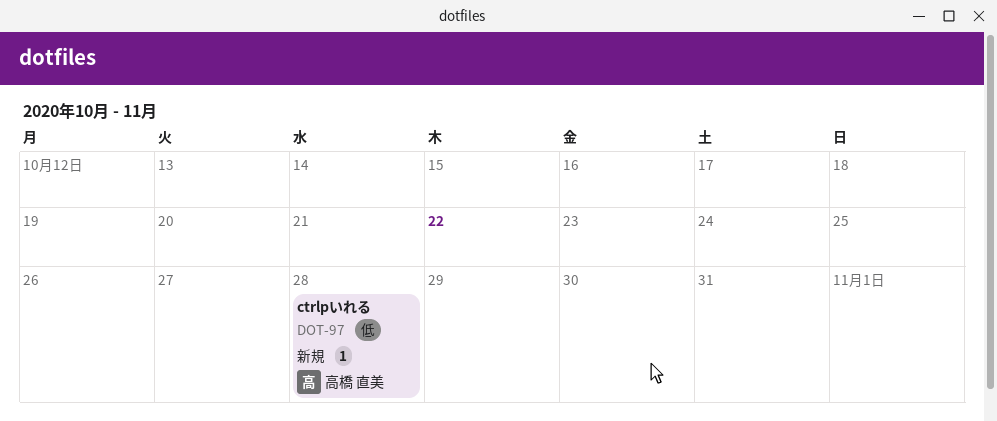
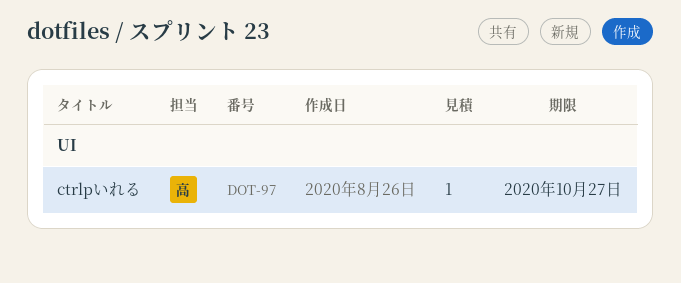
DOT-97, due: Oct 28 -> Oct 27

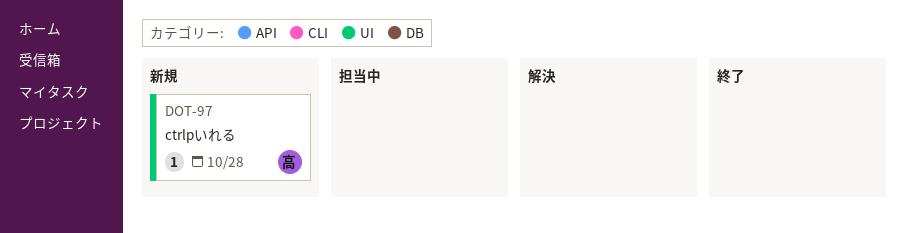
DOT-97, due: Oct 27 -> Oct 28

